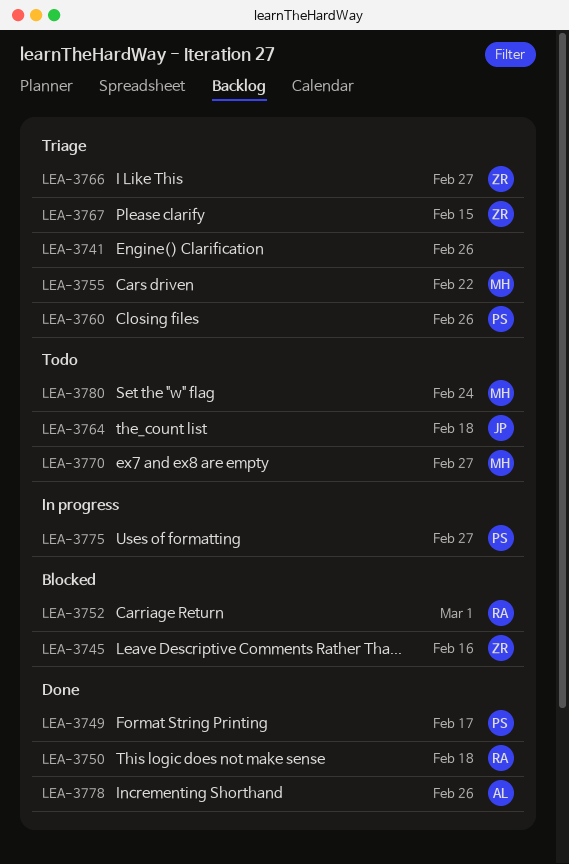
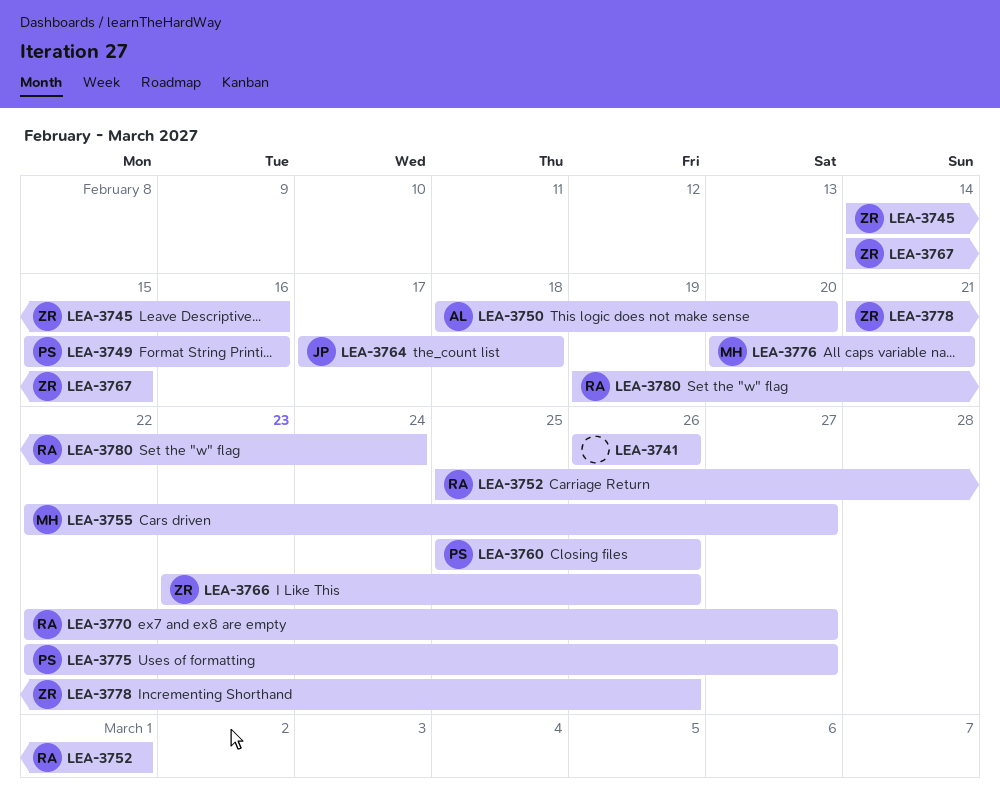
LEA-3749, due: Feb 17 -> Feb 16
LEA-3750, owner: RA -> AL
LEA-3750, due: Feb 18 -> Feb 20
LEA-3755, due: Feb 22 -> Feb 27
LEA-3766, due: Feb 27 -> Feb 26
LEA-3770, owner: MH -> RA
LEA-3776: none -> present
LEA-3778, owner: AL -> ZR
LEA-3780, owner: MH -> RA

